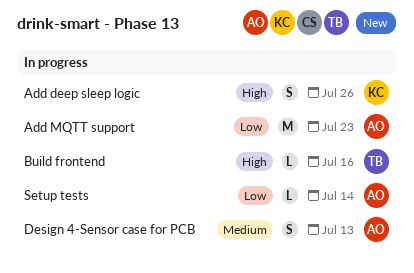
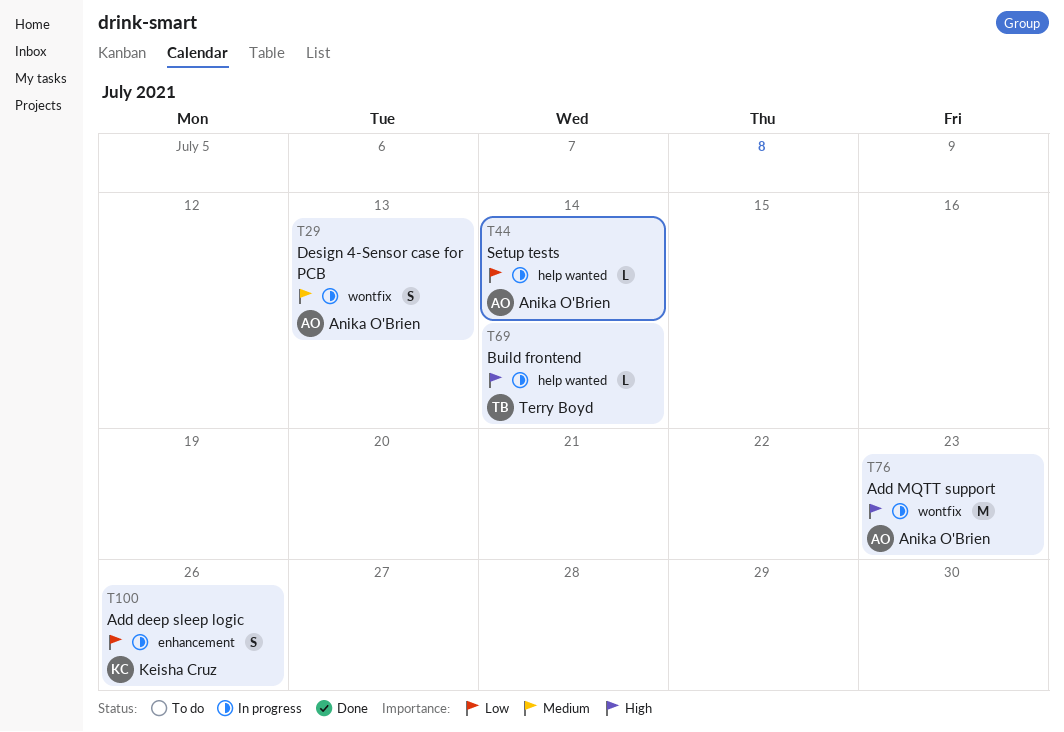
Add deep sleep logic, priority: High -> Low
Add MQTT support, priority: Low -> High
Build frontend, due: Jul 16 -> Jul 14

